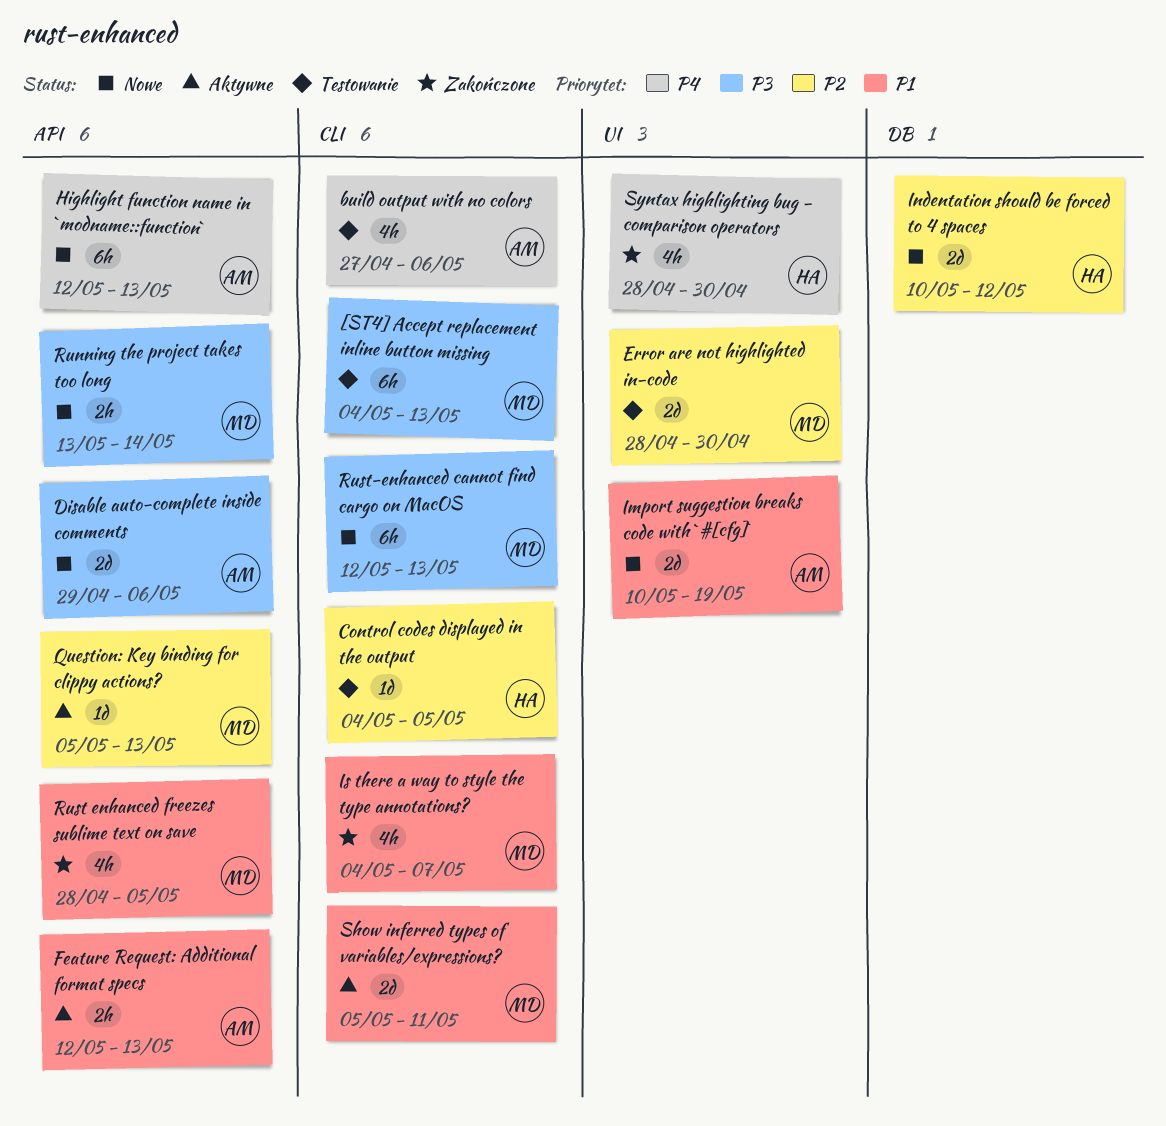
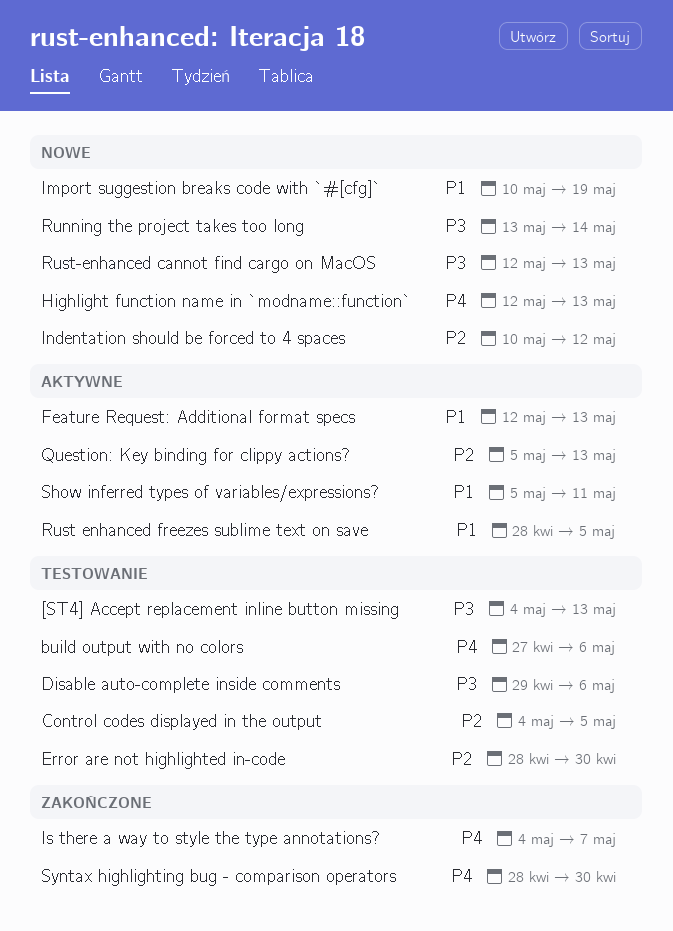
Disable auto-complete inside comments, status: Nowe -> Testowanie
Is there a way to style the type annotations?, priority: P1 -> P4
Rust enhanced freezes sublime text on save, status: Zakończone -> Aktywne

